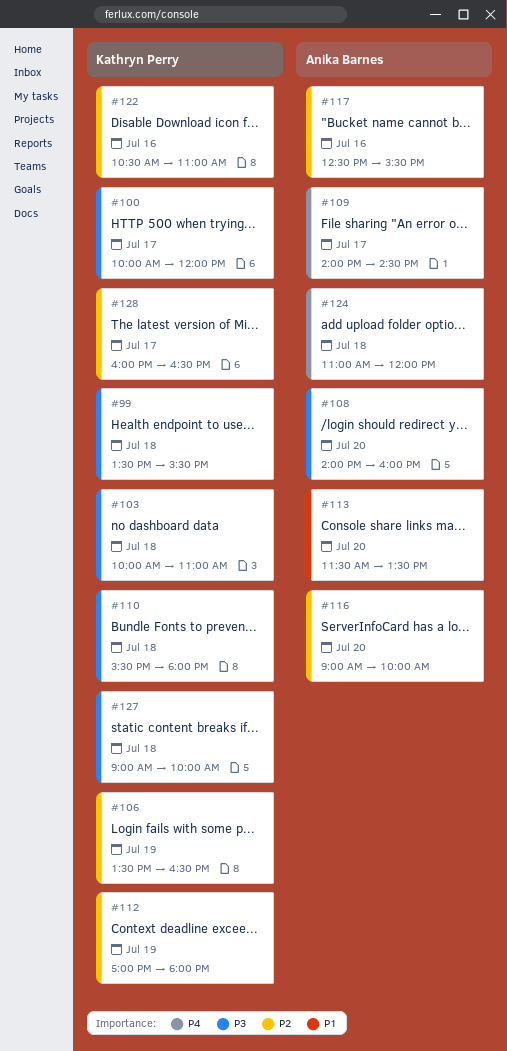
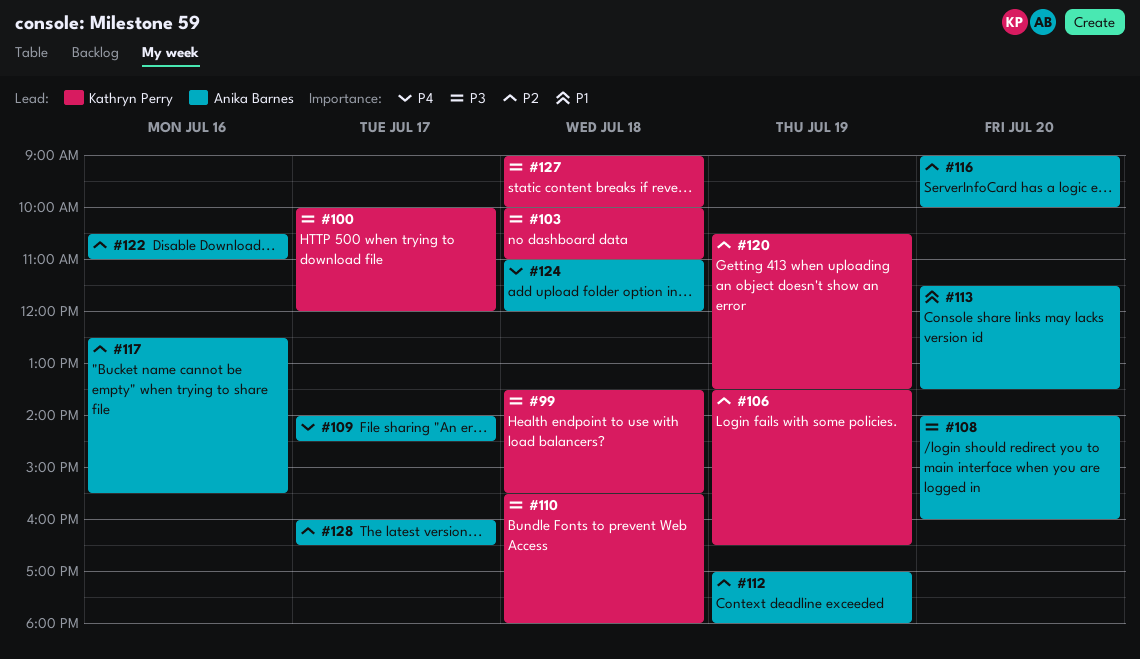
#112, owner: Kathryn Perry -> Anika Barnes
#120: none -> present
#122, owner: Kathryn Perry -> Anika Barnes
#128, owner: Kathryn Perry -> Anika Barnes

